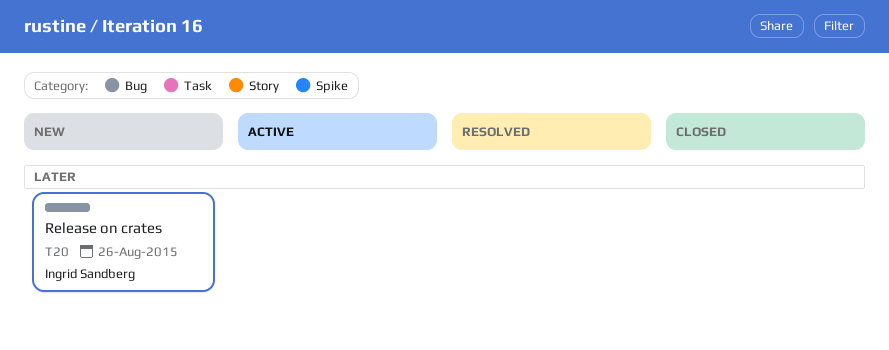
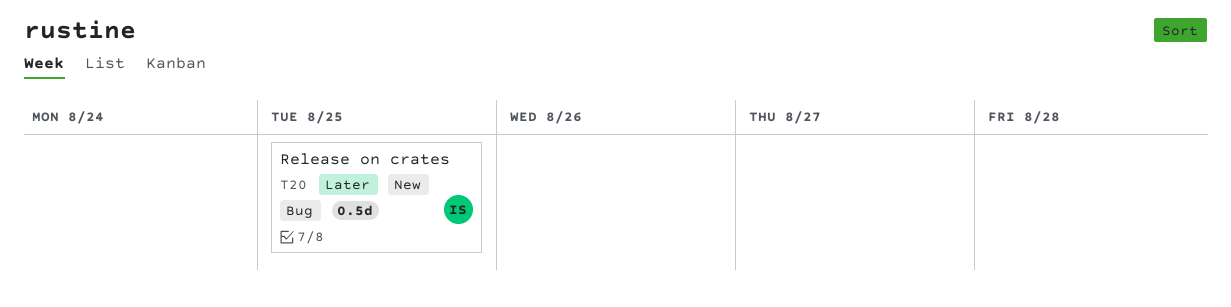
T20, due: Aug 26 -> Aug 25

